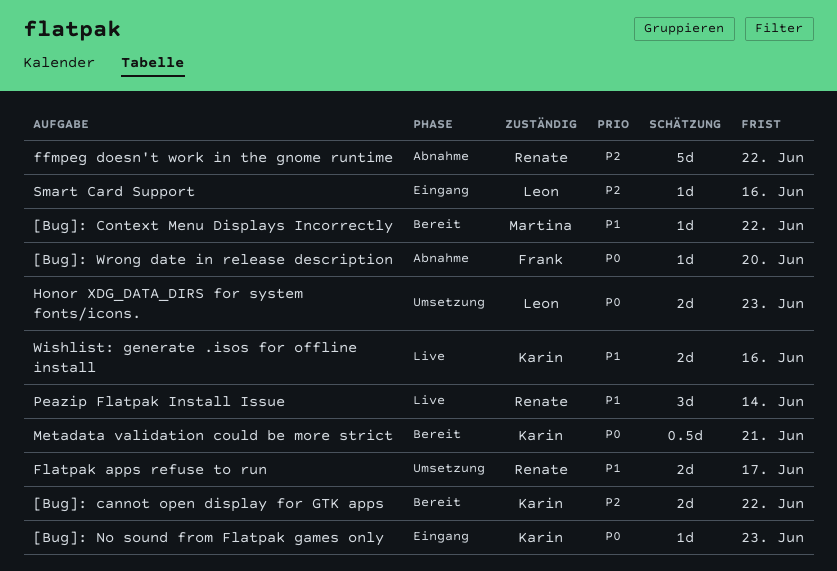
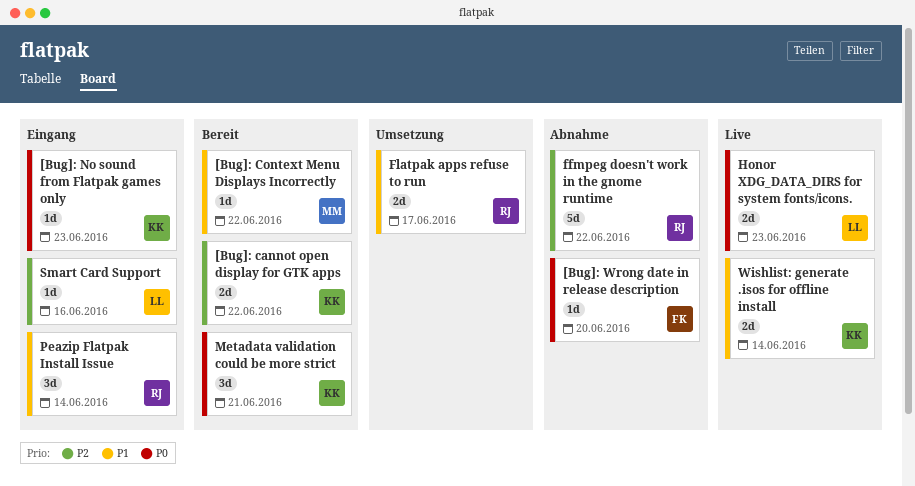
Honor XDG_DATA_DIRS for system fonts/icons., status: Umsetzung -> Live
Metadata validation could be more strict, estimate: 0.5d -> 3d
Peazip Flatpak Install Issue, status: Live -> Eingang
Wishlist: generate .isos for offline install, due: Jun 16 -> Jun 14

